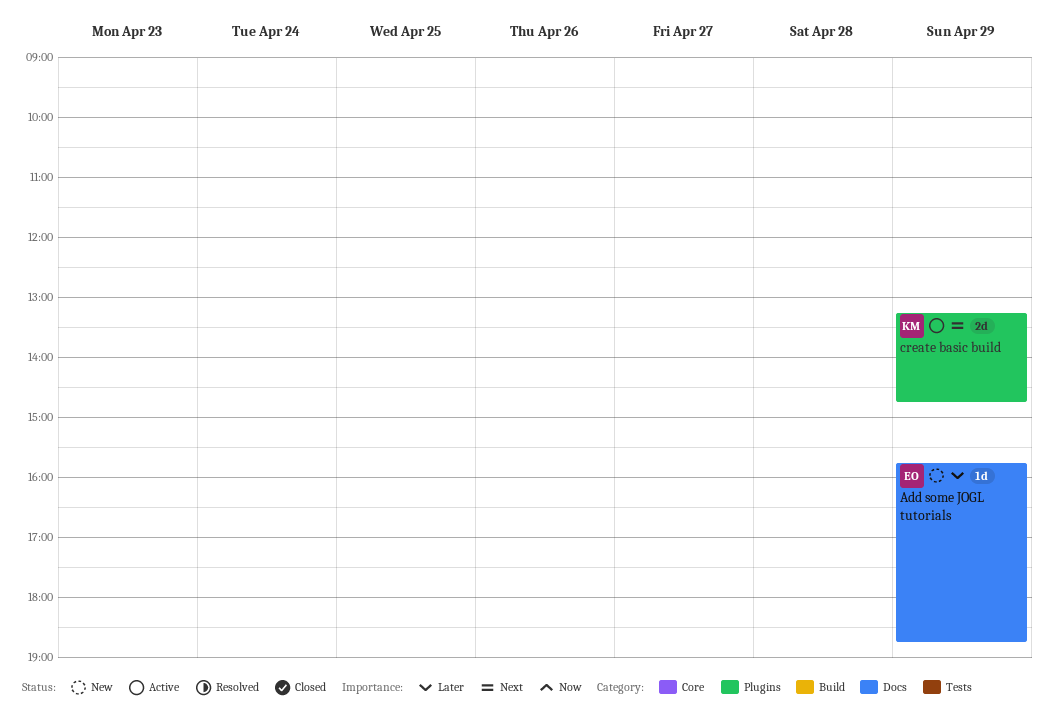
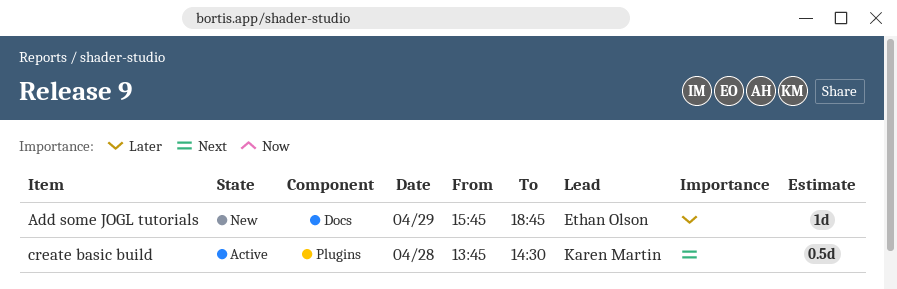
create basic build, estimate: 2d -> 0.5d
create basic build, day: Apr 29 -> Apr 28
create basic build, begins: 13:15 -> 13:45
create basic build, ends: 14:45 -> 14:30

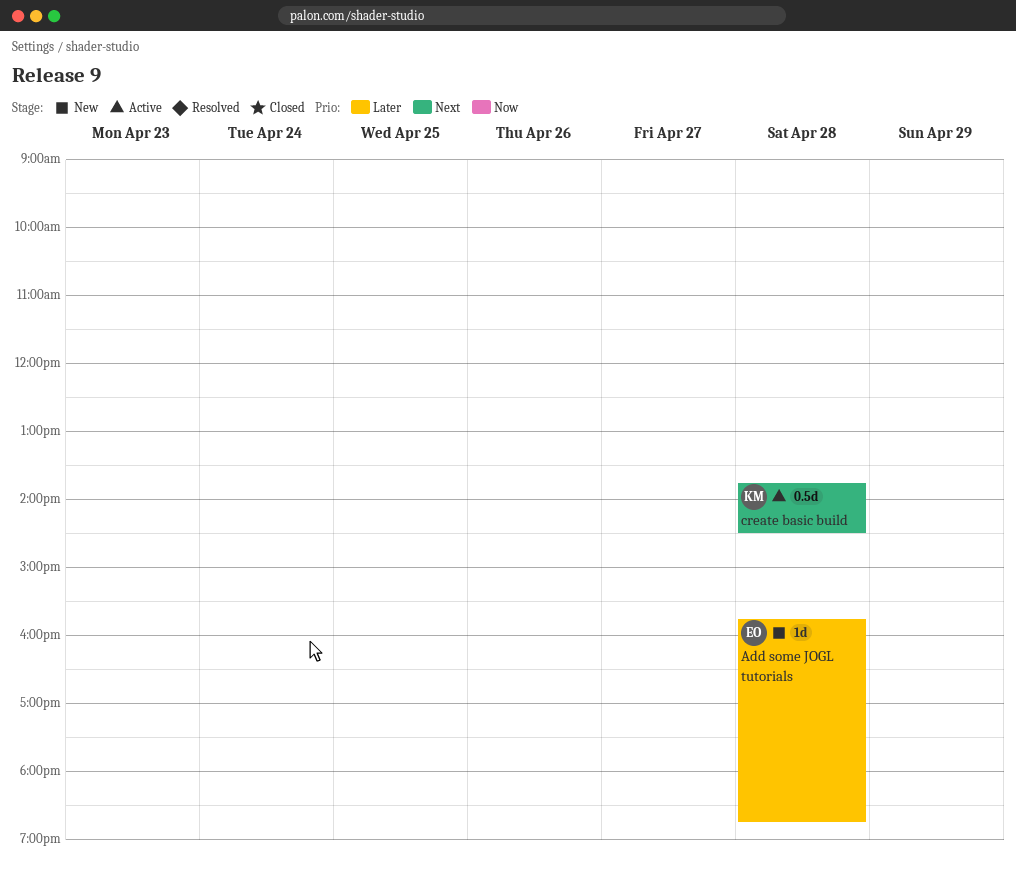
Add some JOGL tutorials, day: Apr 29 -> Apr 28

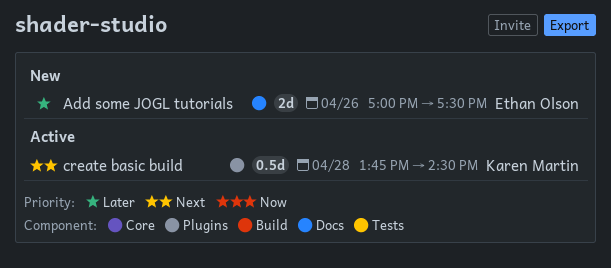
Add some JOGL tutorials, estimate: 1d -> 2d
Add some JOGL tutorials, day: Apr 28 -> Apr 26
Add some JOGL tutorials, begins: 15:45 -> 17:00
Add some JOGL tutorials, ends: 18:45 -> 17:30

